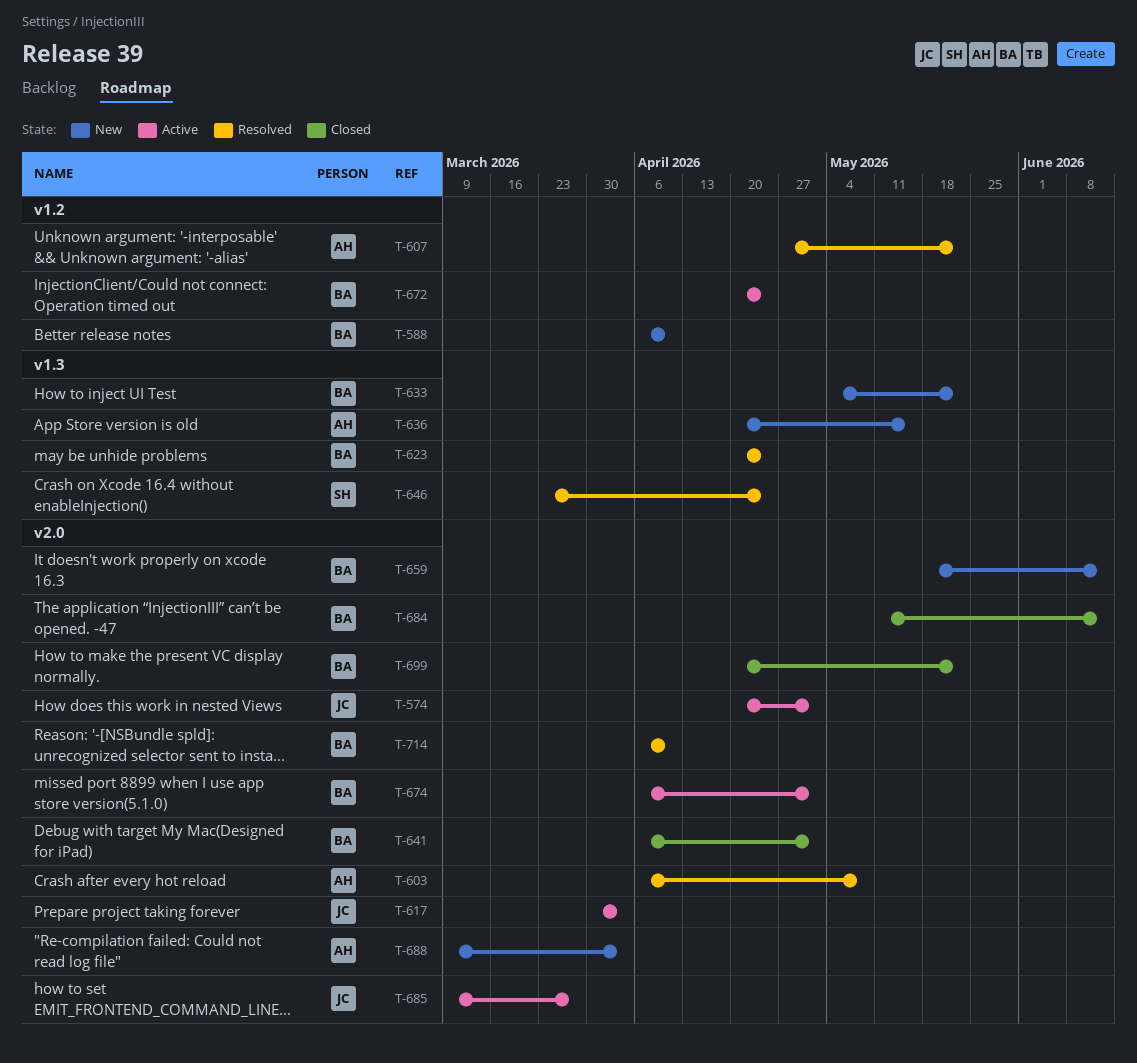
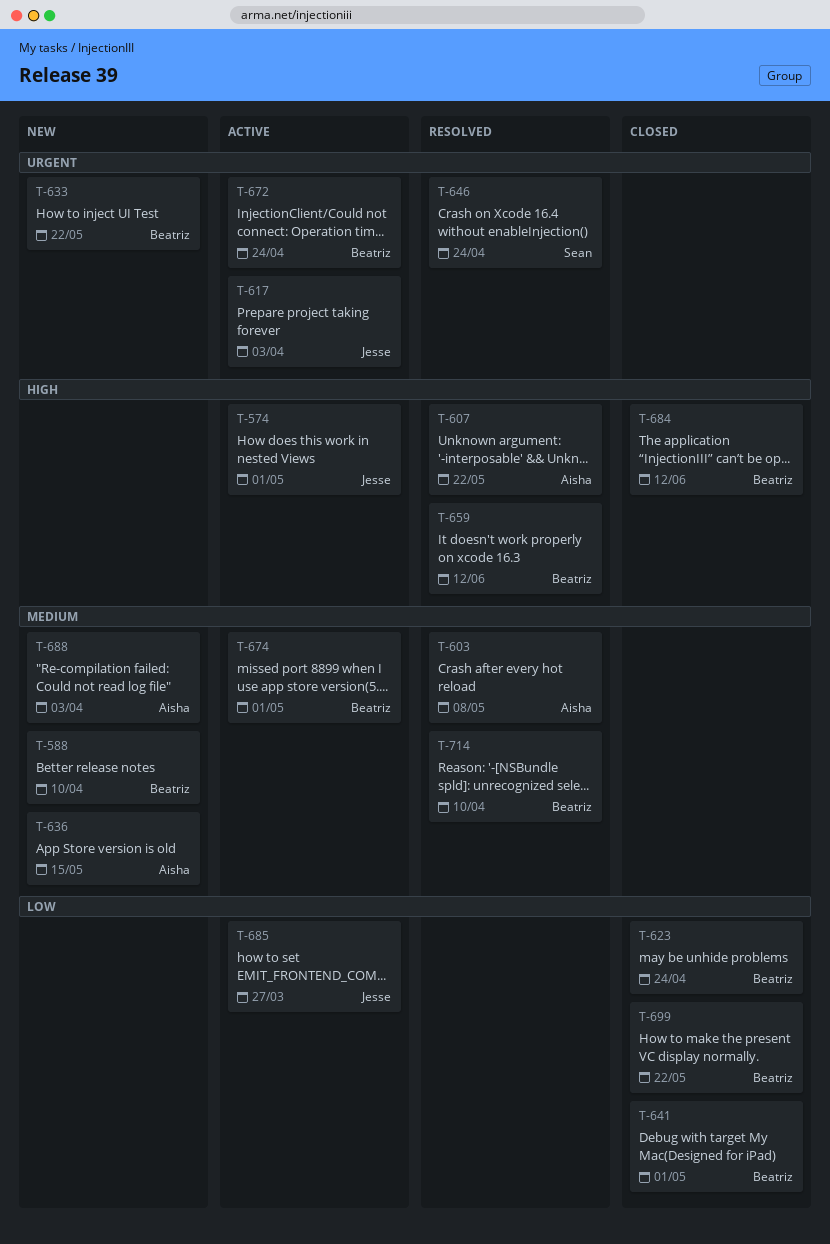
T-623, status: Resolved -> Closed
T-659, status: New -> Resolved

